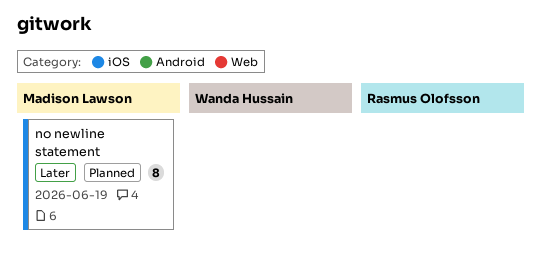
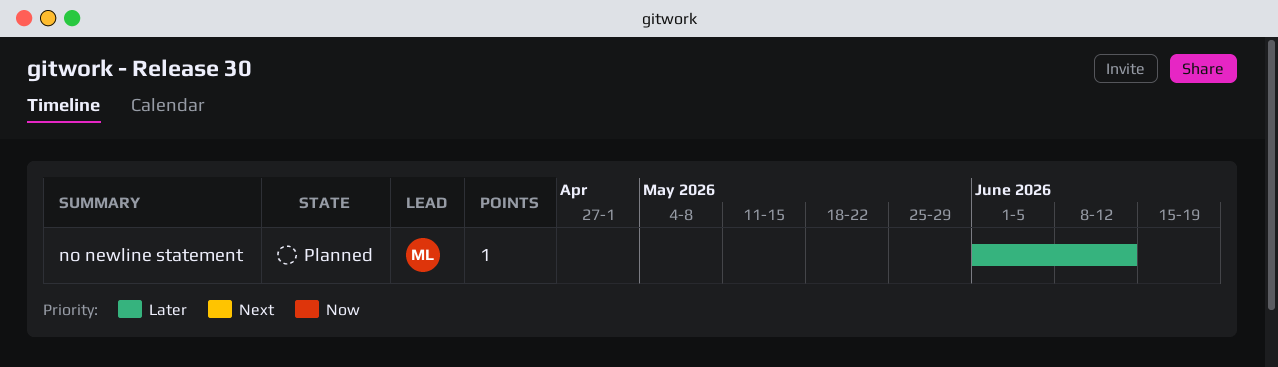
no newline statement, estimate: 8 -> 1
no newline statement, due: Jun 19 -> Jun 12

